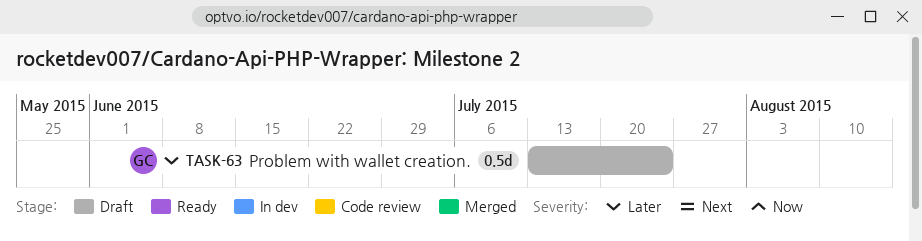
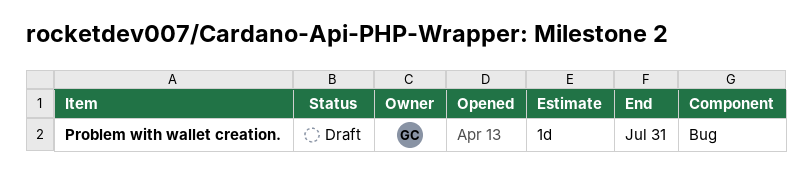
Problem with wallet creation., estimate: 0.5d -> 1d
Problem with wallet creation., due: Jul 24 -> Jul 31

